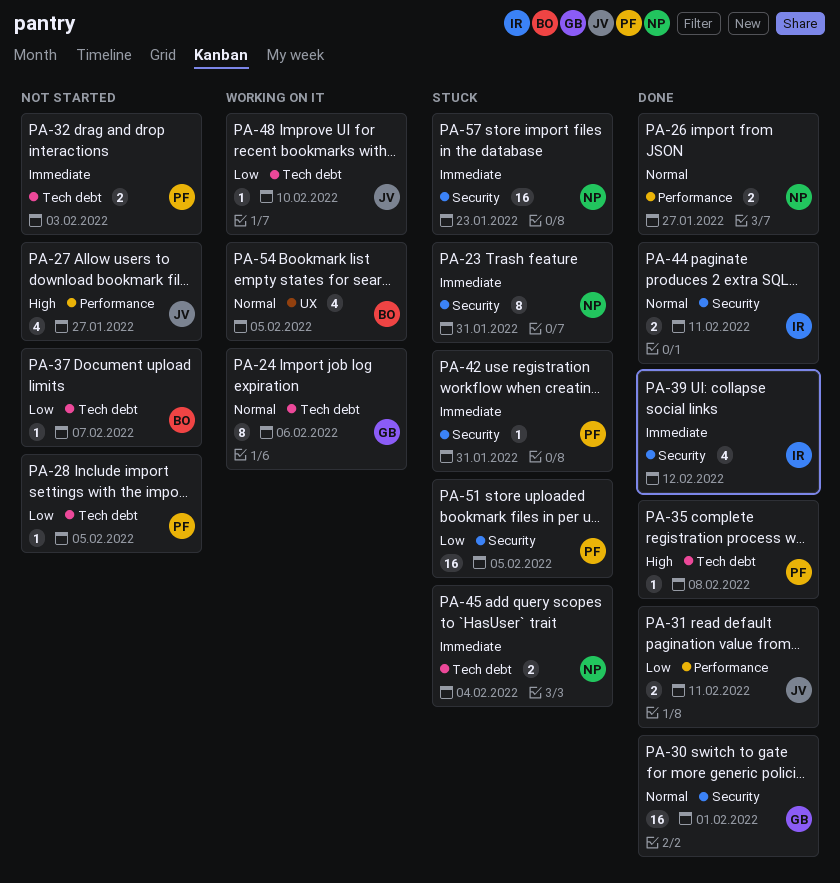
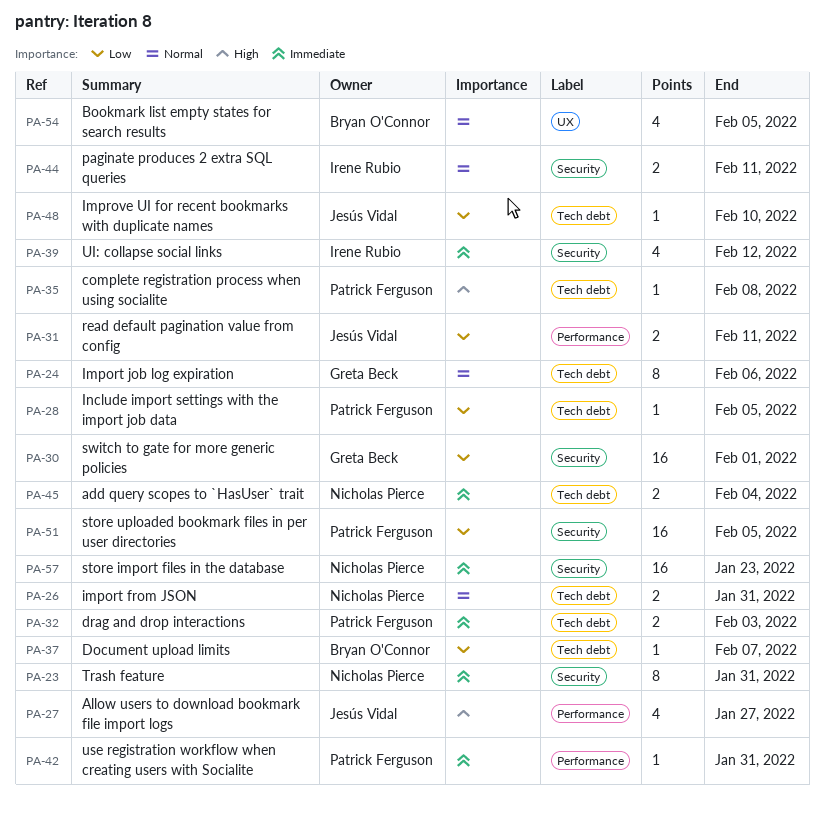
PA-26, label: Performance -> Tech debt
PA-26, due: Jan 27 -> Jan 31
PA-30, priority: Normal -> Low
PA-42, label: Security -> Performance

